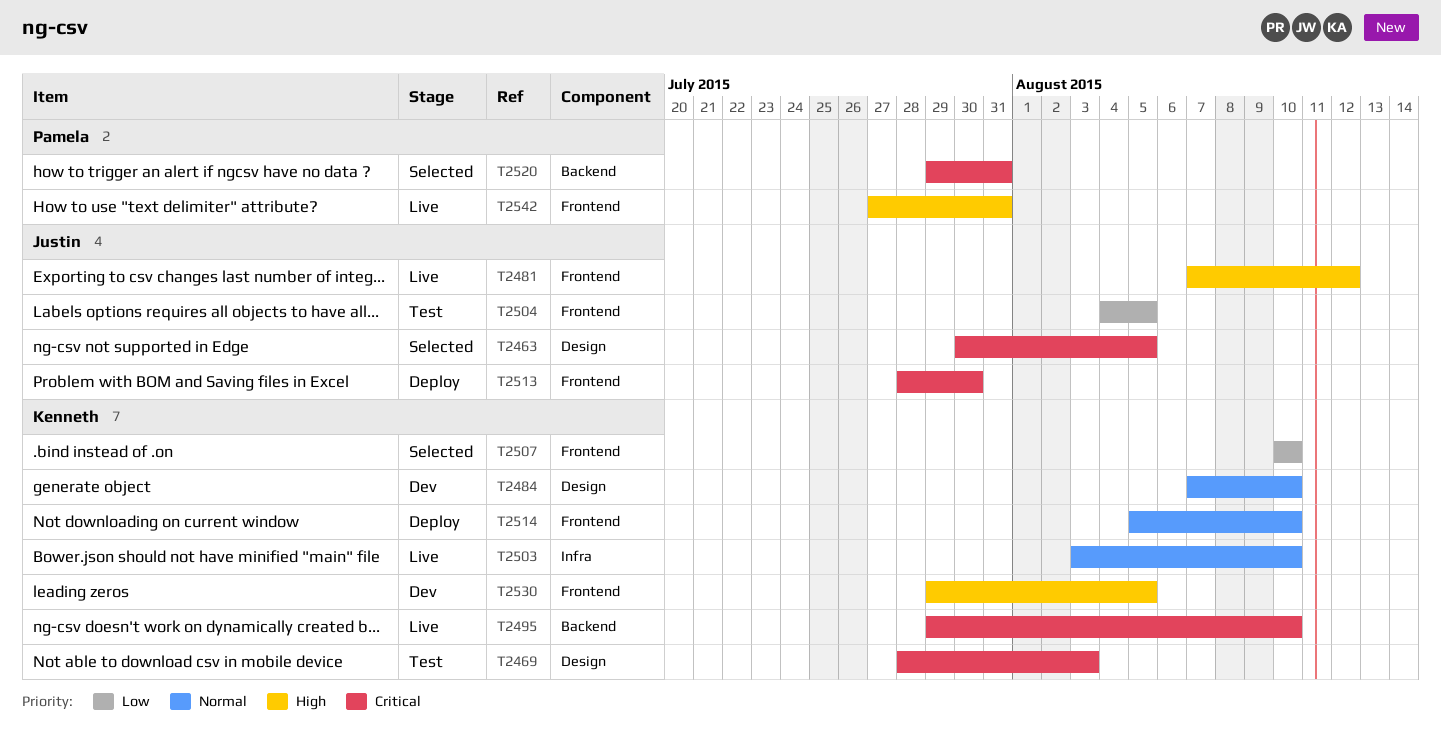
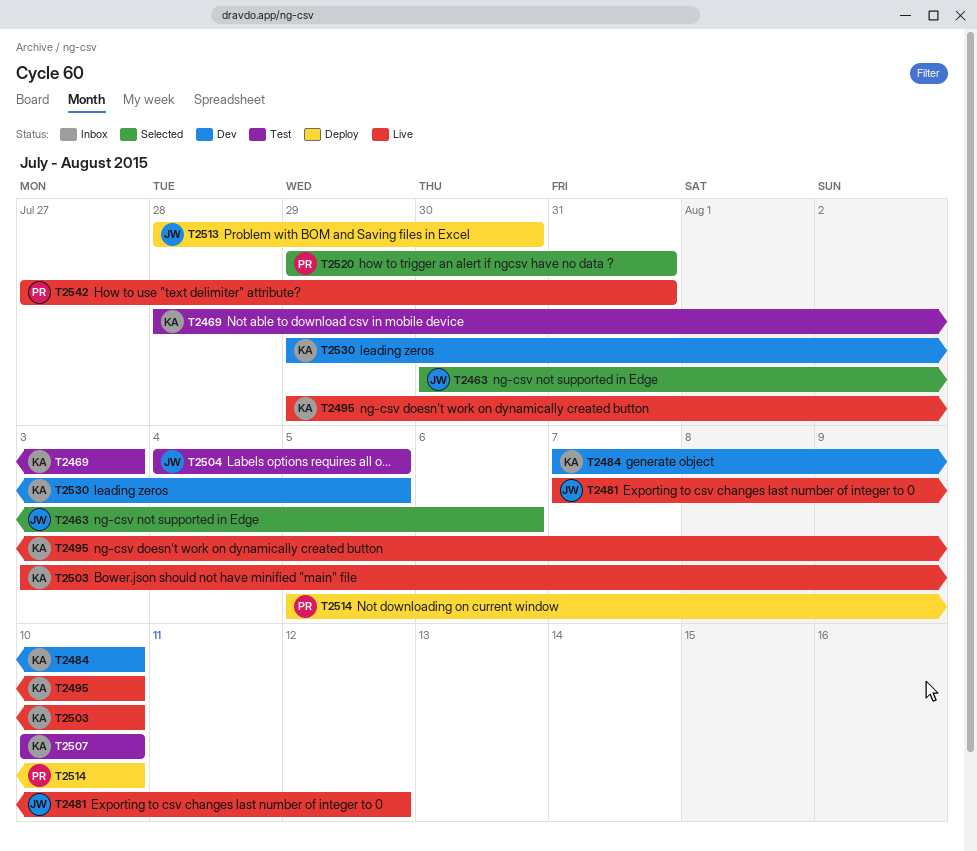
T2463, due: Aug 5 -> Aug 6
T2507, status: Selected -> Test
T2514, owner: Kenneth -> Pamela

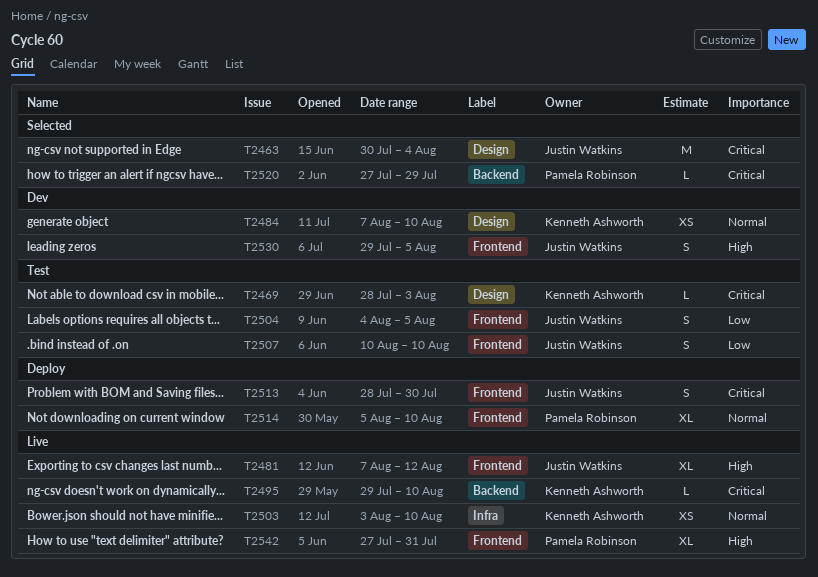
T2463, due: Aug 6 -> Aug 4
T2507, owner: Kenneth Ashworth -> Justin Watkins
T2520, start: Jul 29 -> Jul 27
T2520, due: Jul 31 -> Jul 29
T2530, owner: Kenneth Ashworth -> Justin Watkins

